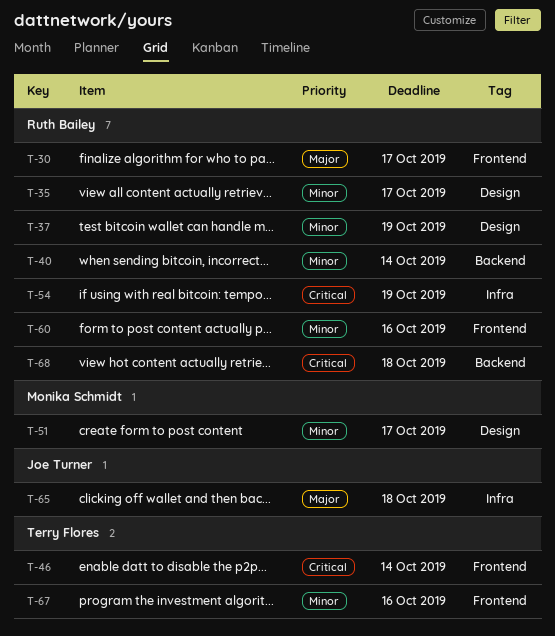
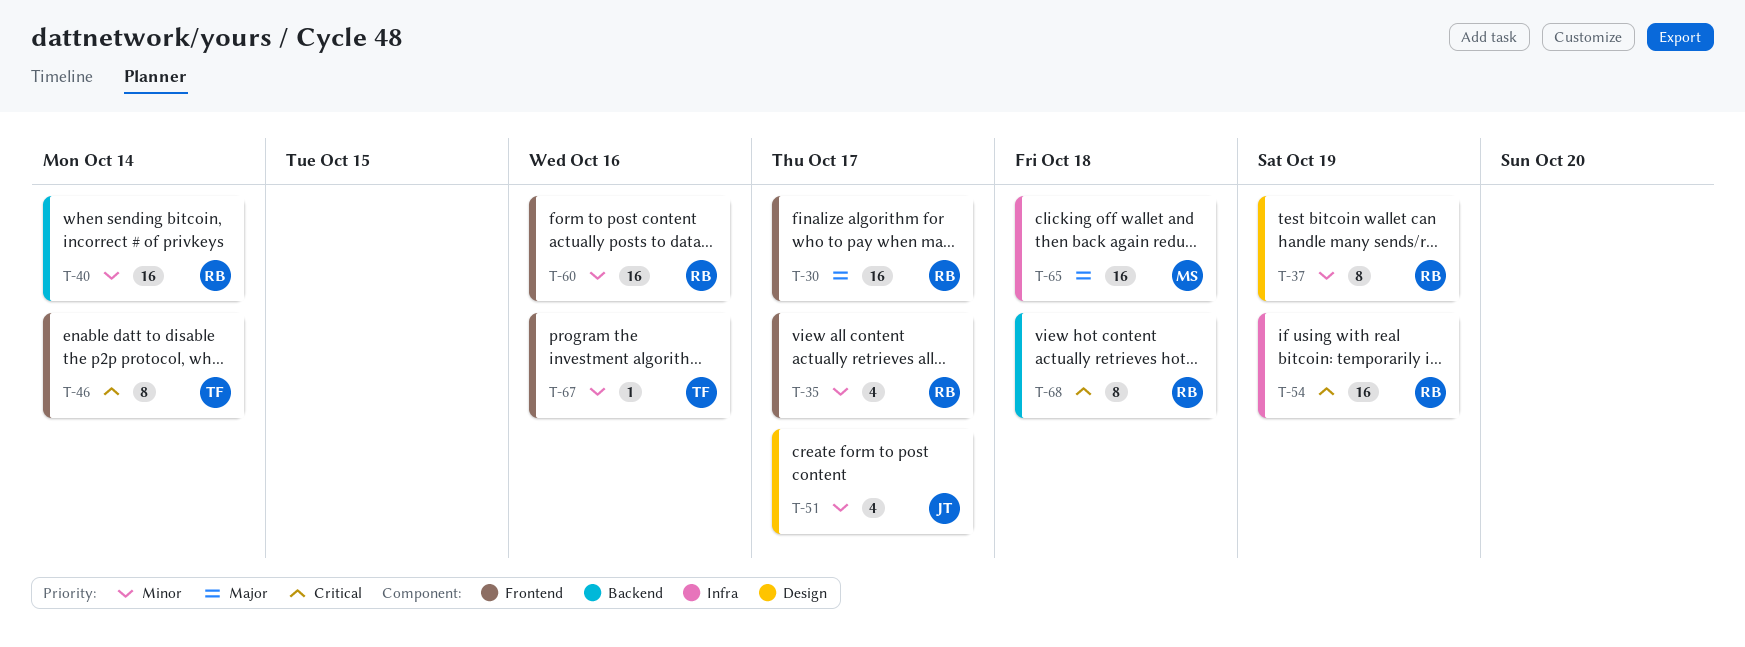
T-35, label: Design -> Frontend
T-51, owner: Monika Schmidt -> Joe Turner
T-65, owner: Joe Turner -> Monika Schmidt

